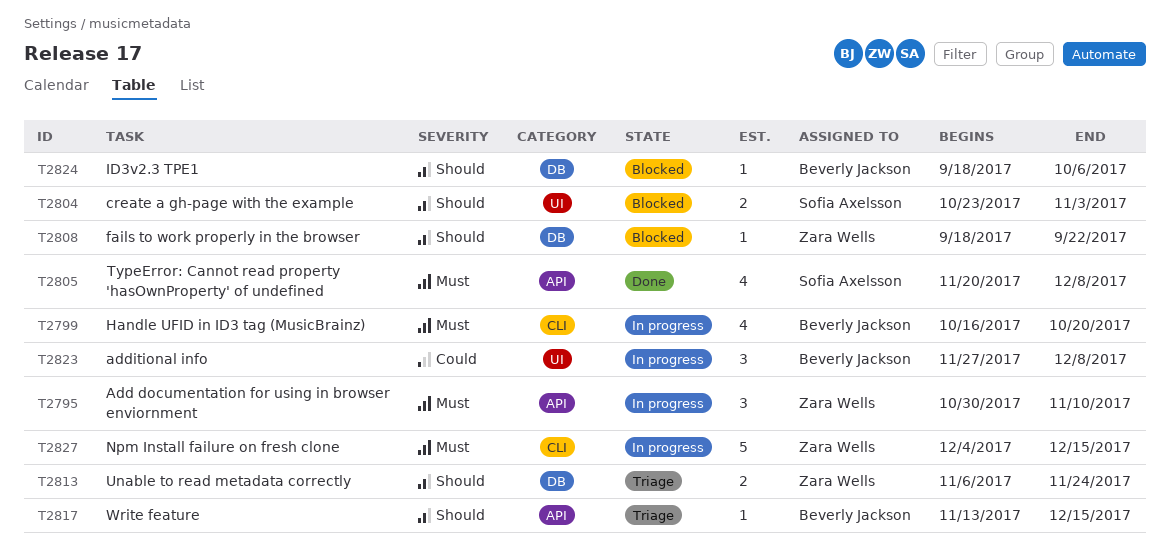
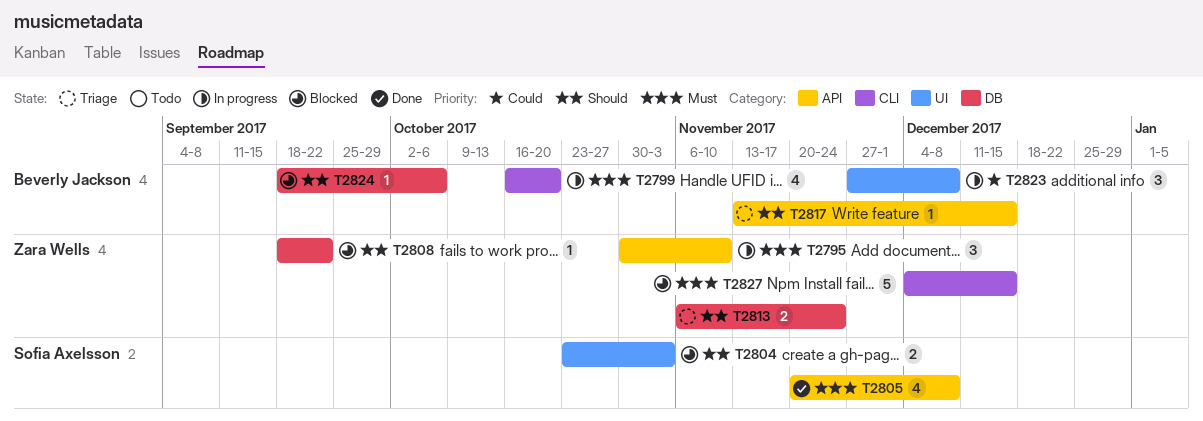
T2827, status: In progress -> Blocked

